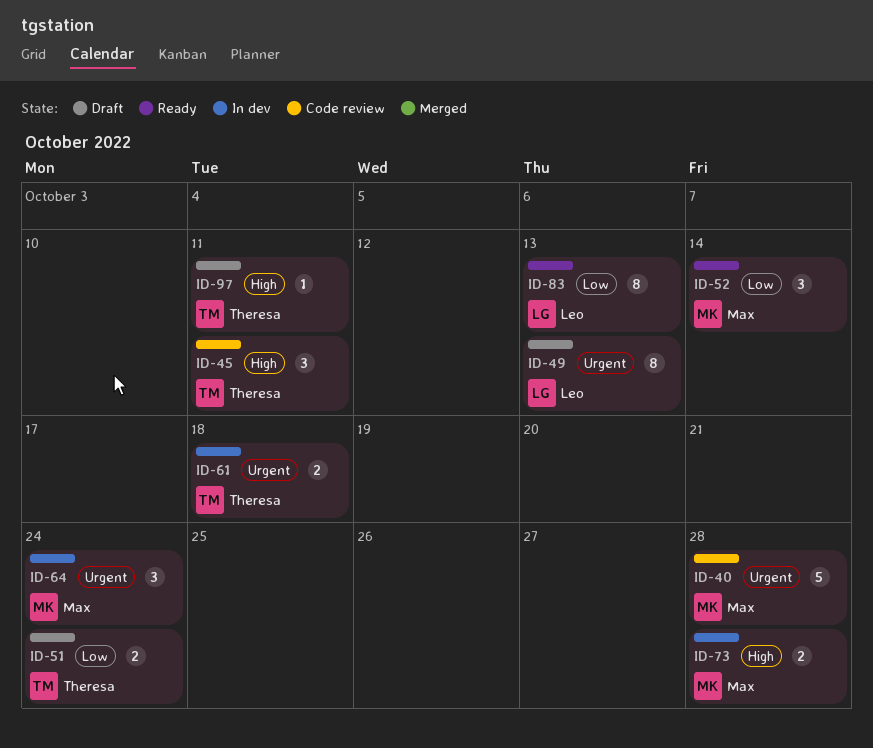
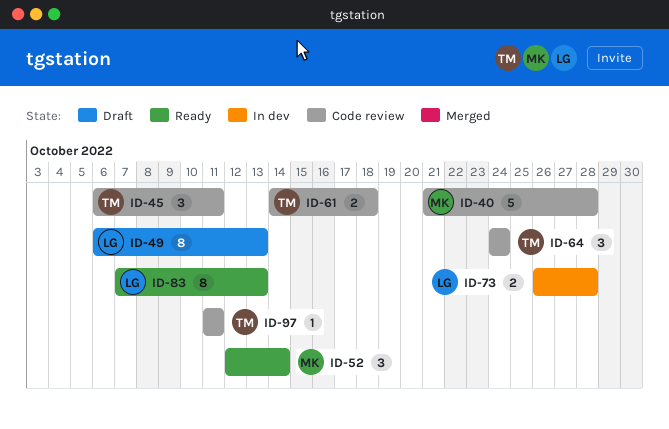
ID-51: present -> none
ID-61, status: In dev -> Code review
ID-64, status: In dev -> Code review
ID-64, owner: Max -> Theresa
ID-73, owner: Max -> Leo
ID-97, status: Draft -> Code review

